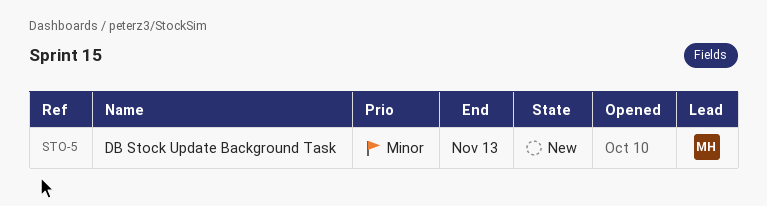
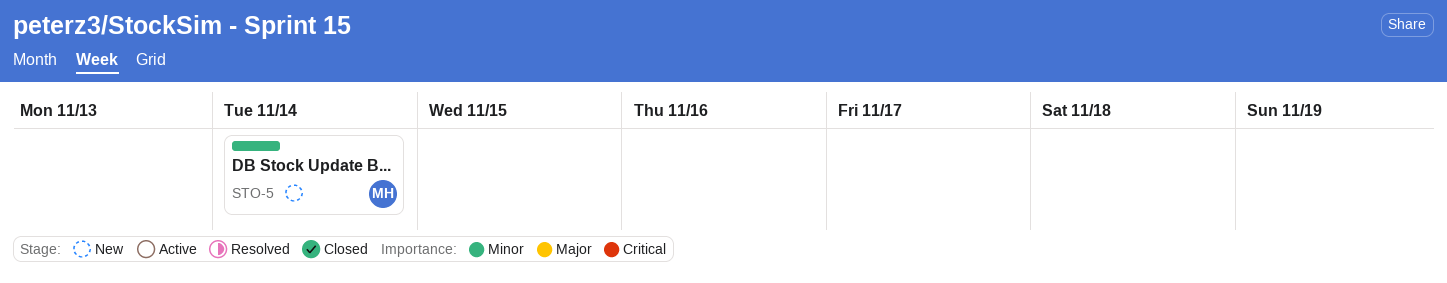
STO-5, due: Nov 13 -> Nov 14

